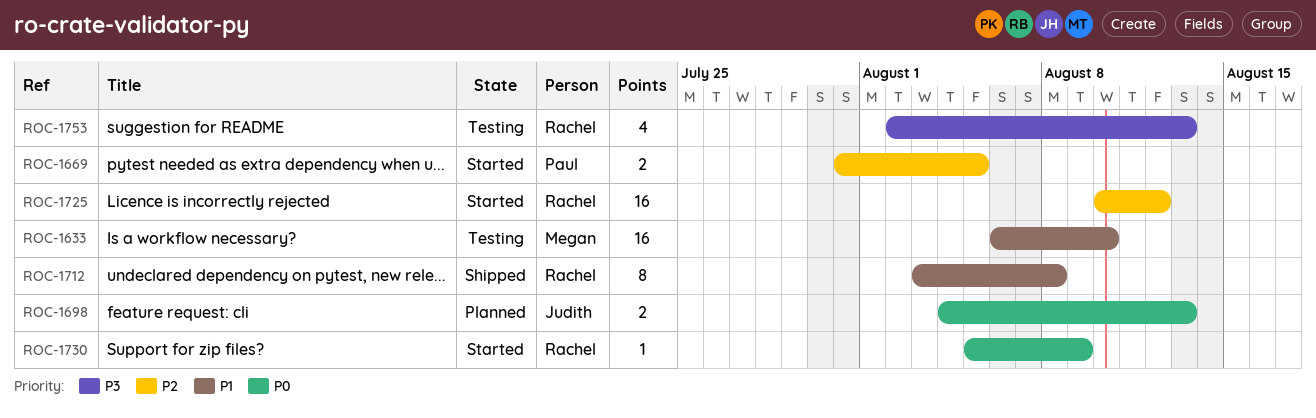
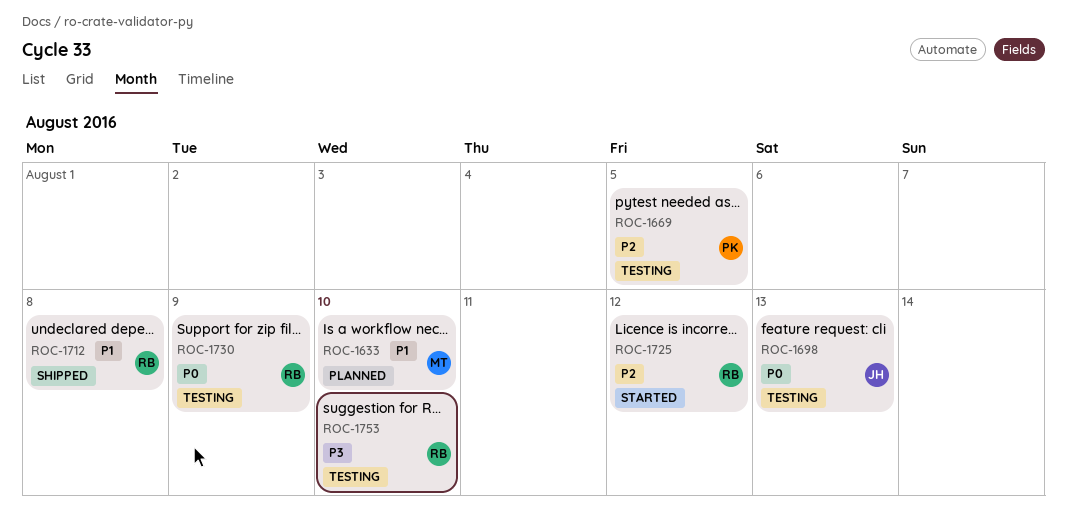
ROC-1633, status: Testing -> Planned
ROC-1669, status: Started -> Testing
ROC-1698, status: Planned -> Testing
ROC-1730, status: Started -> Testing
ROC-1753, due: Aug 13 -> Aug 10

